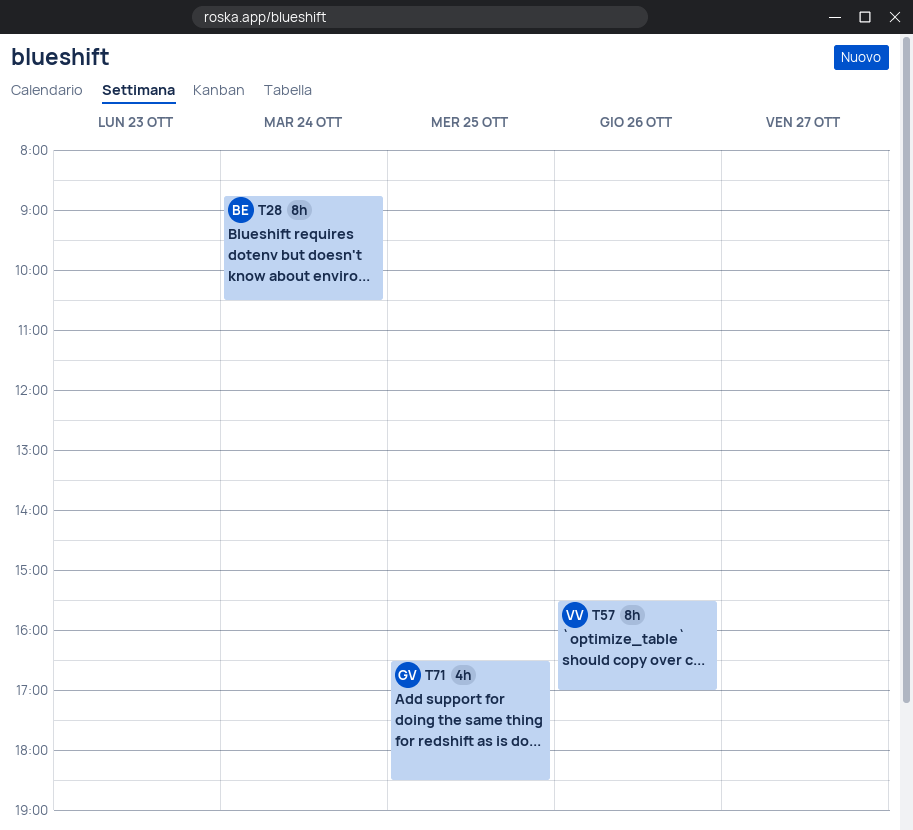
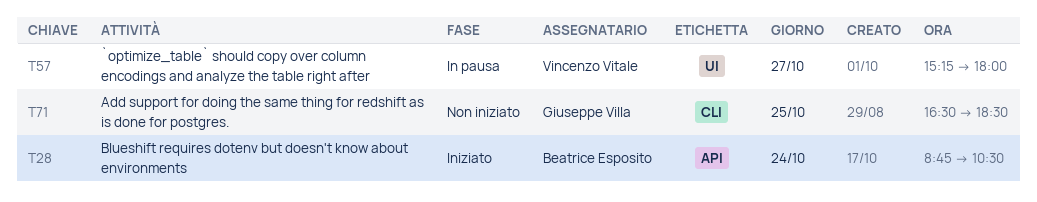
T57, day: Oct 26 -> Oct 27
T57, begins: 15:30 -> 15:15
T57, ends: 17:00 -> 18:00

